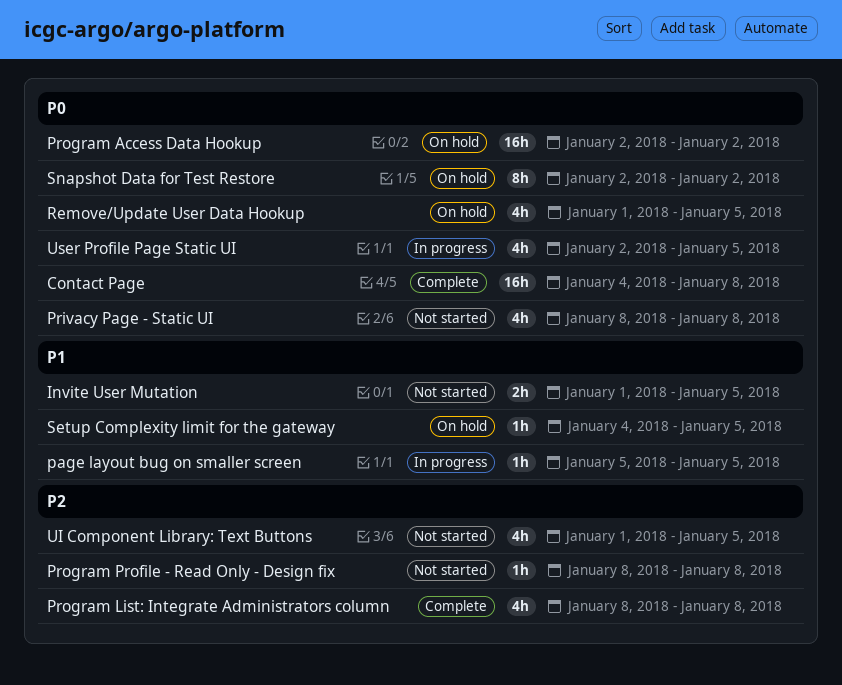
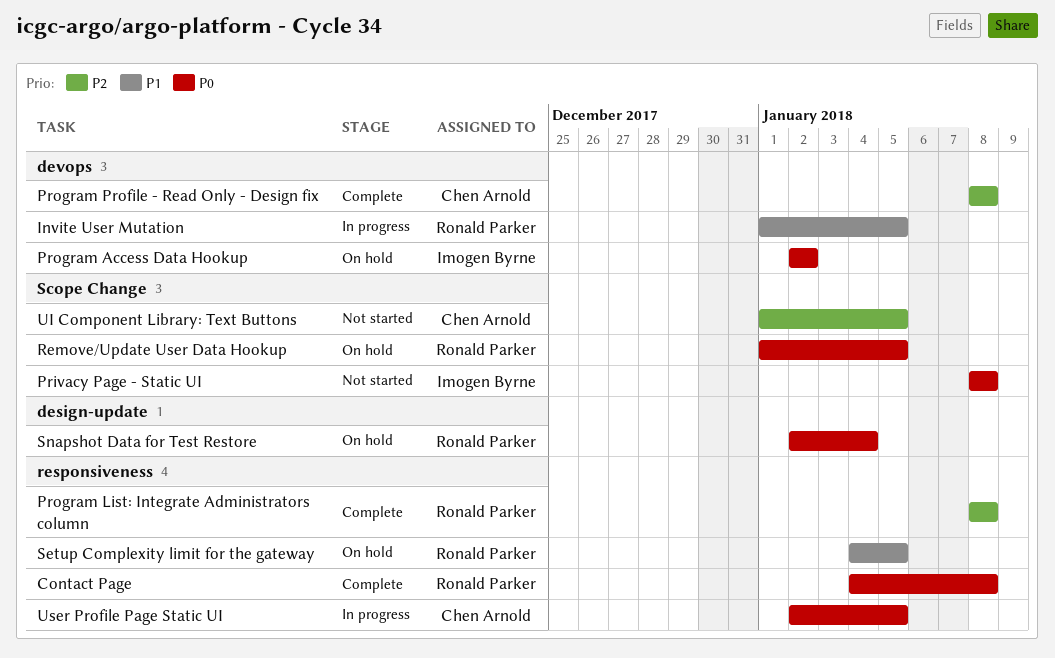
Invite User Mutation, status: Not started -> In progress
page layout bug on smaller screen: present -> none
Program Profile - Read Only - Design fix, status: Not started -> Complete
Snapshot Data for Test Restore, due: Jan 2 -> Jan 4

